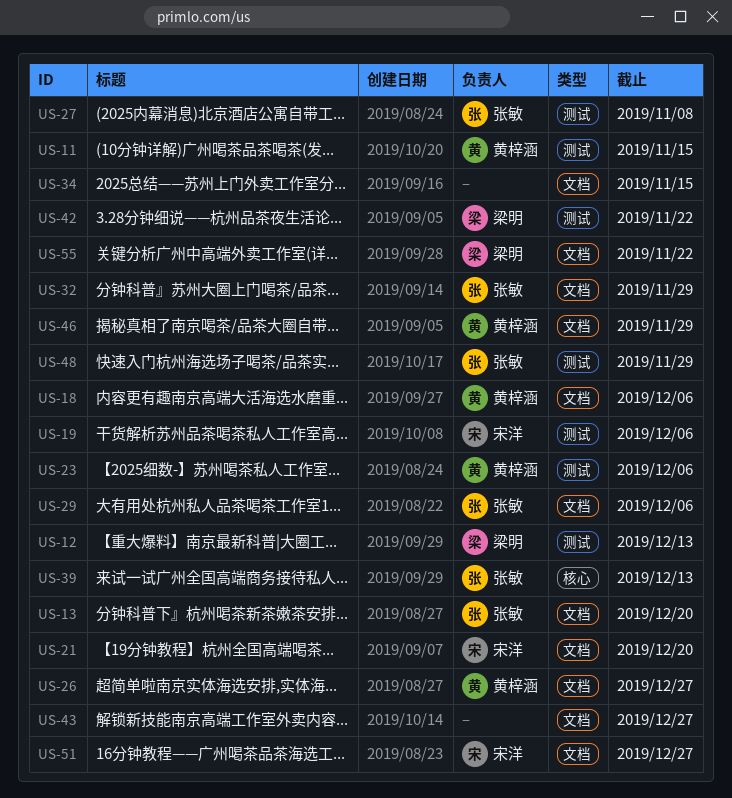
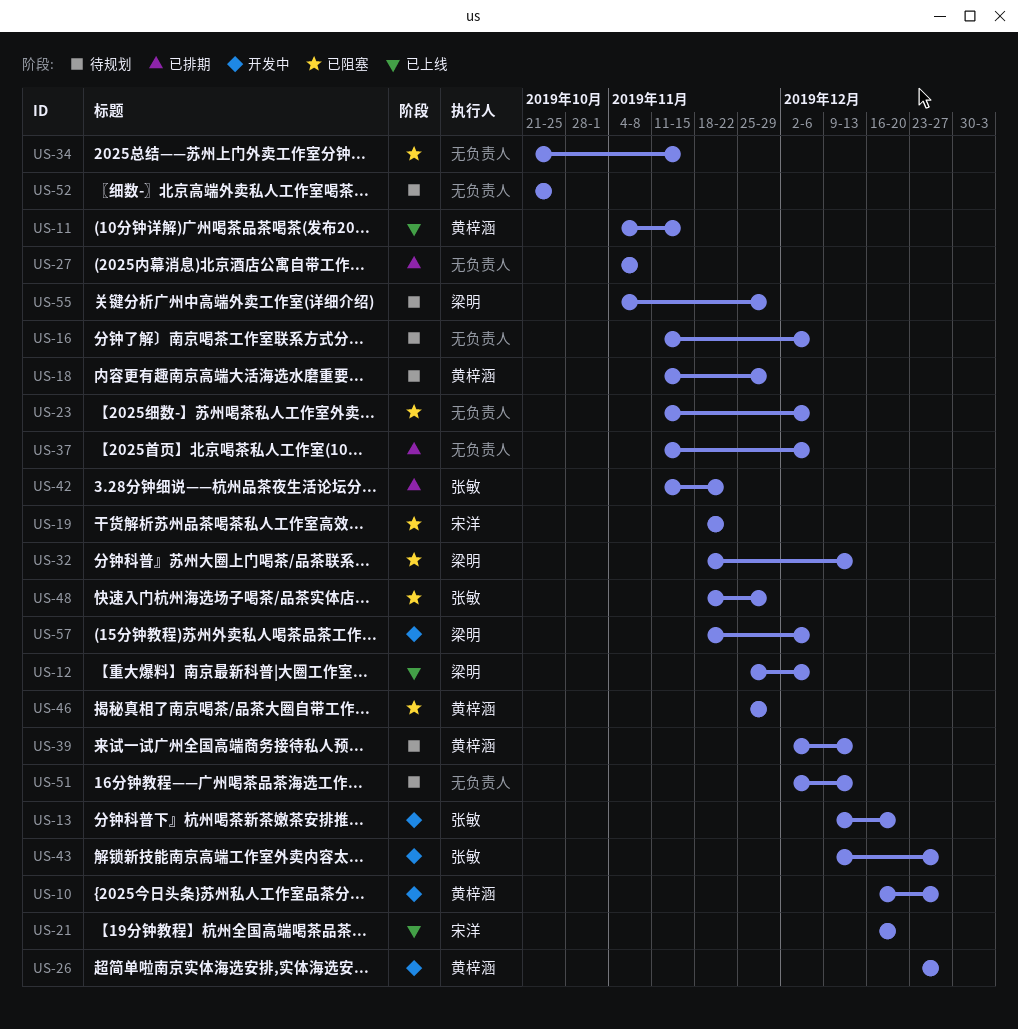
US-10: none -> present
US-12, due: Dec 13 -> Dec 6
US-16: none -> present
US-18, due: Dec 6 -> Nov 29
US-19, due: Dec 6 -> Nov 22
US-23, owner: 黄梓涵 -> none
US-27, owner: 张敏 -> none
US-29: present -> none
US-32, owner: 张敏 -> 梁明
US-32, due: Nov 29 -> Dec 13
US-37: none -> present
US-39, owner: 张敏 -> 黄梓涵
US-42, owner: 梁明 -> 张敏
US-43, owner: none -> 张敏
US-51, owner: 宋洋 -> none
US-51, due: Dec 27 -> Dec 13
US-52: none -> present
US-55, due: Nov 22 -> Nov 29
US-57: none -> present

